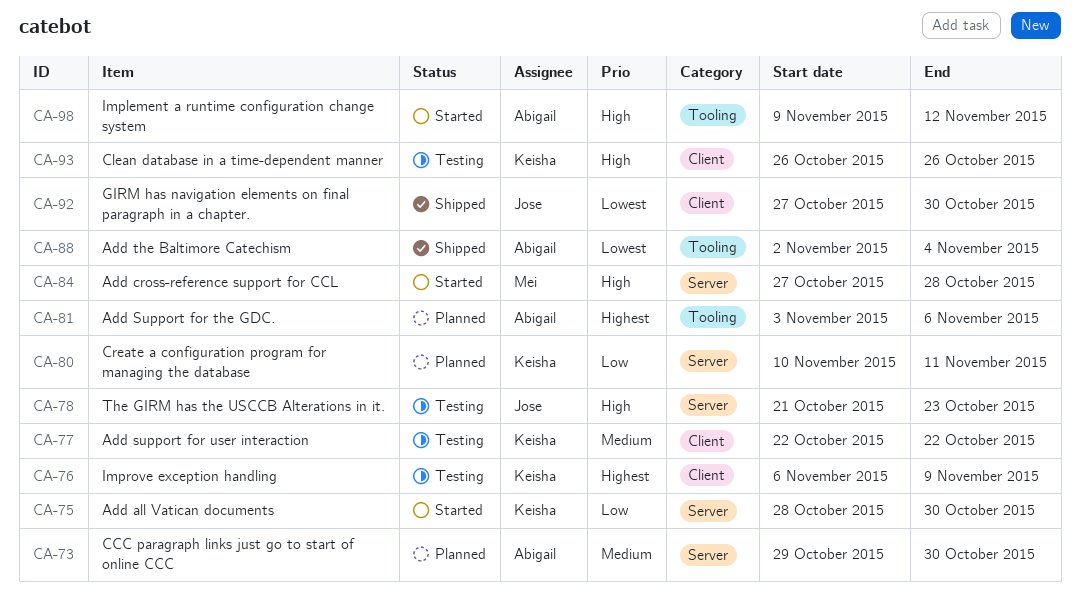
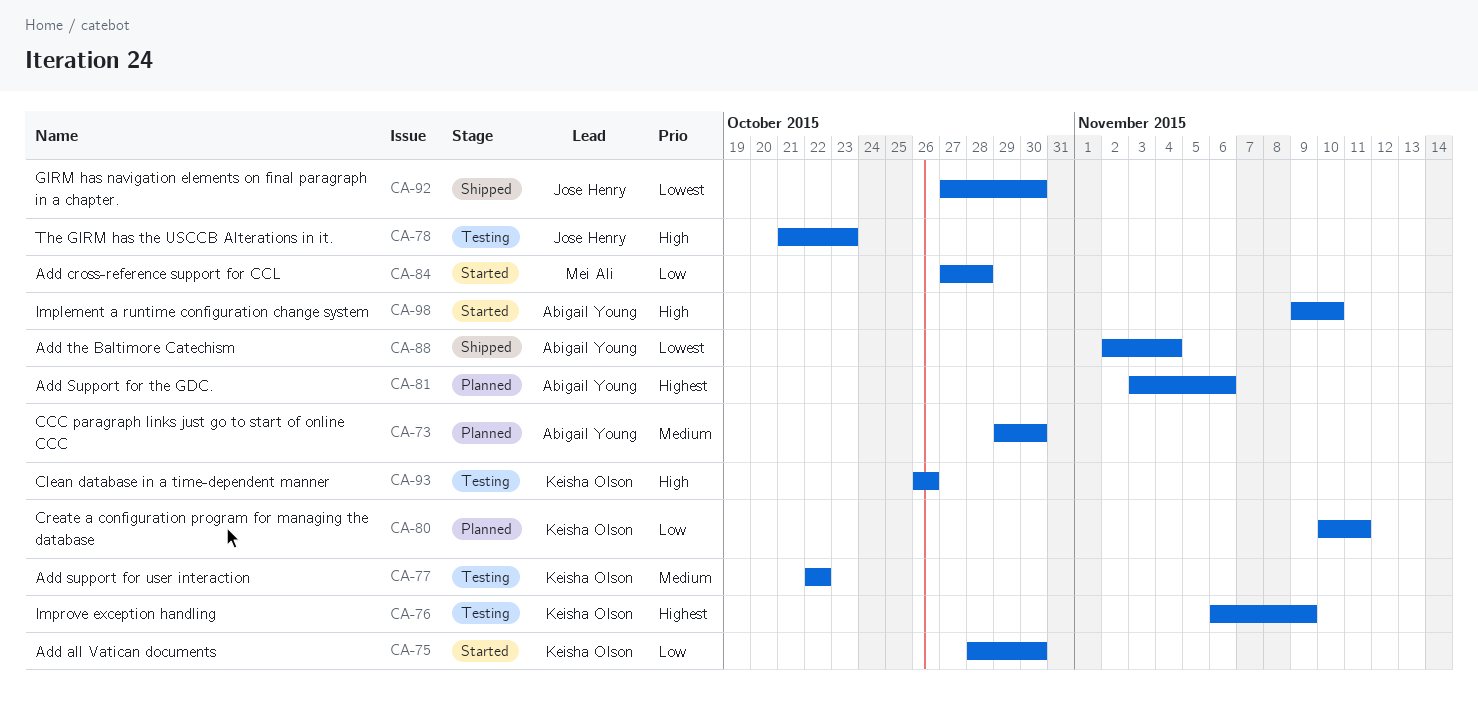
CA-84, priority: High -> Low
CA-98, due: Nov 12 -> Nov 10

